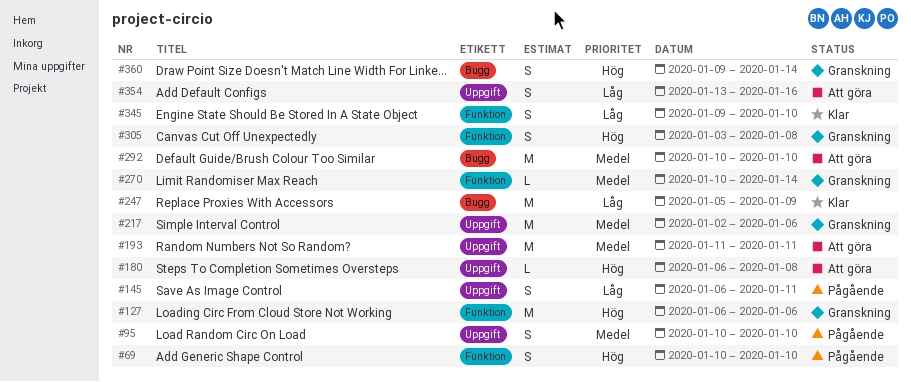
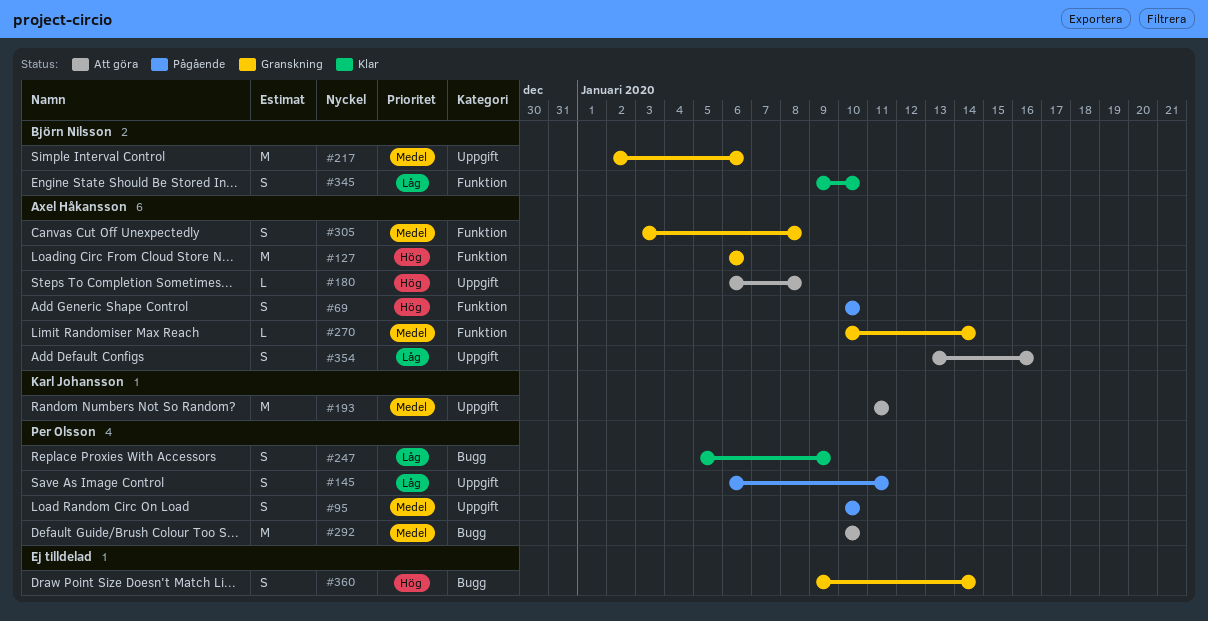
#247, estimate: M -> S
#305, priority: Hög -> Medel

